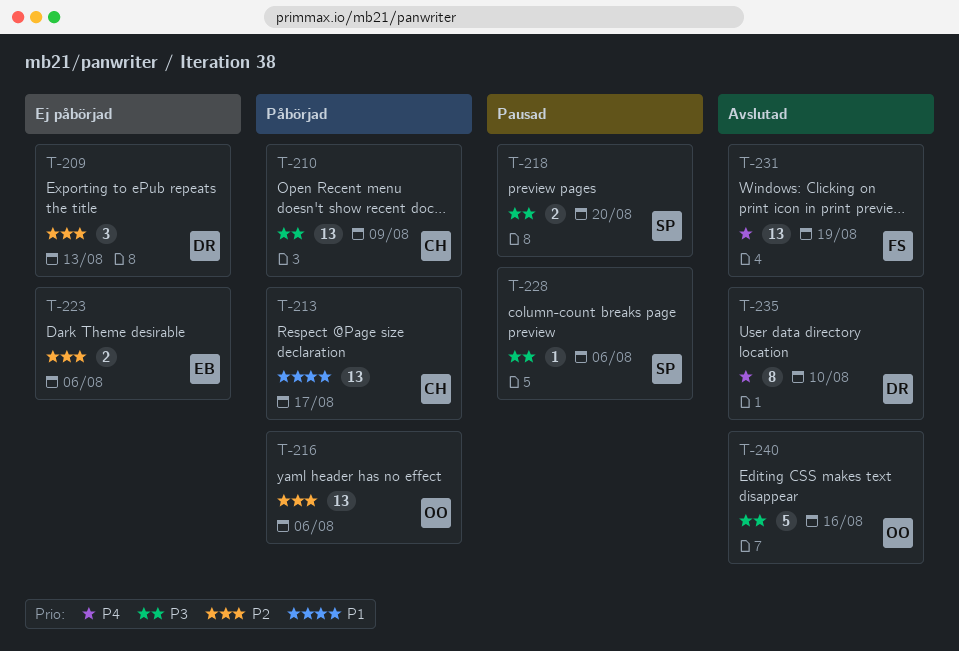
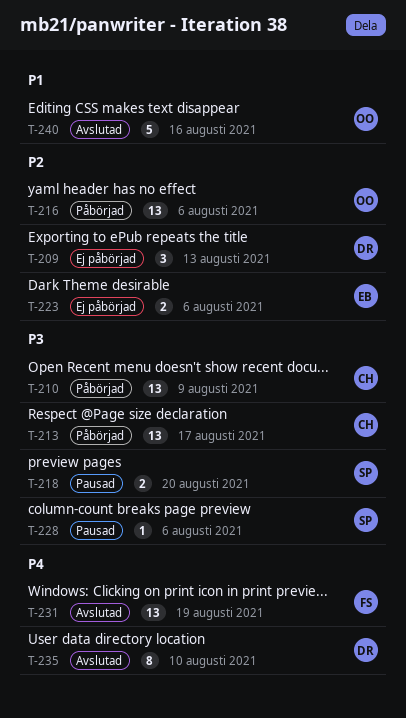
T-213, priority: P1 -> P3
T-240, priority: P3 -> P1

